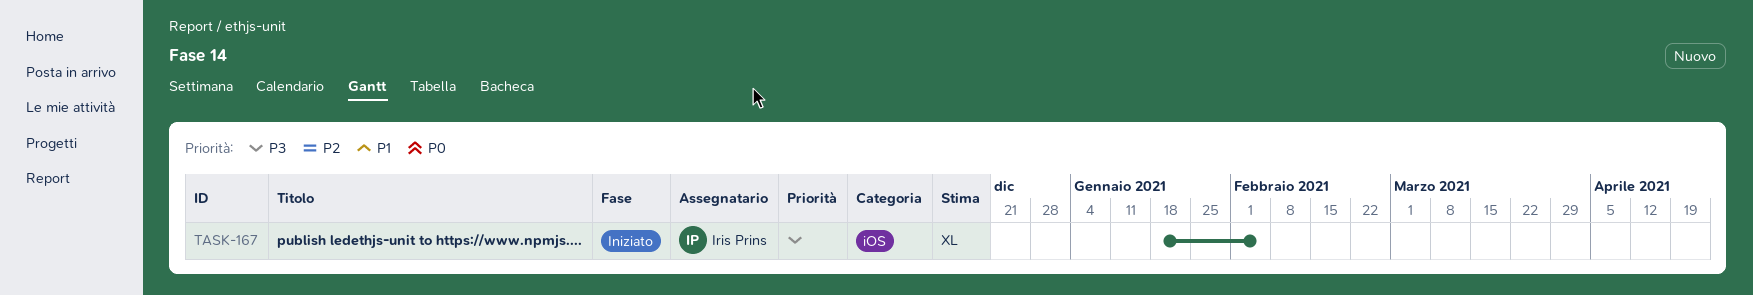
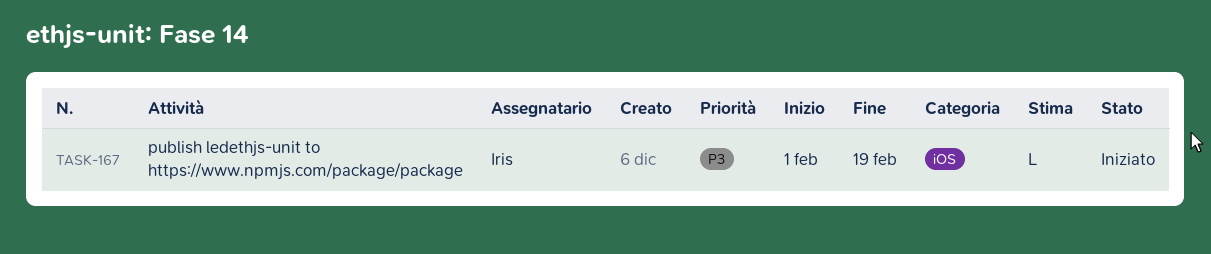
TASK-167, estimate: XL -> L
TASK-167, start: Jan 18 -> Feb 1
TASK-167, due: Feb 5 -> Feb 19

